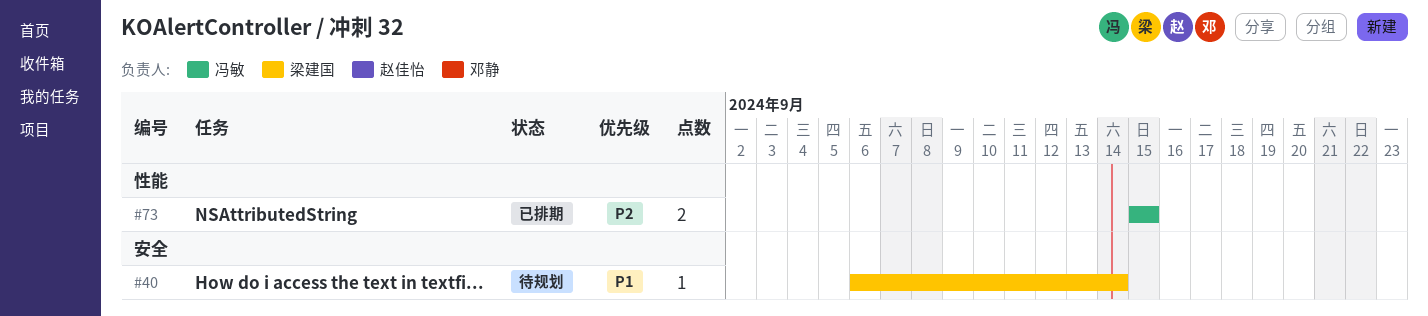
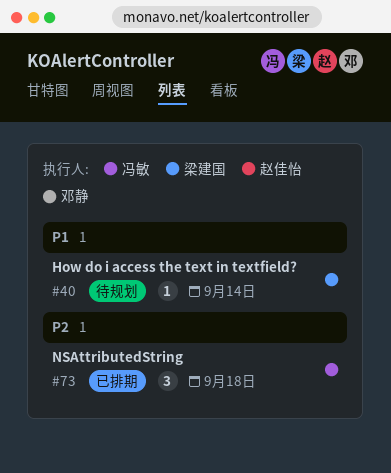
#73, estimate: 2 -> 3
#73, due: Sep 15 -> Sep 18

